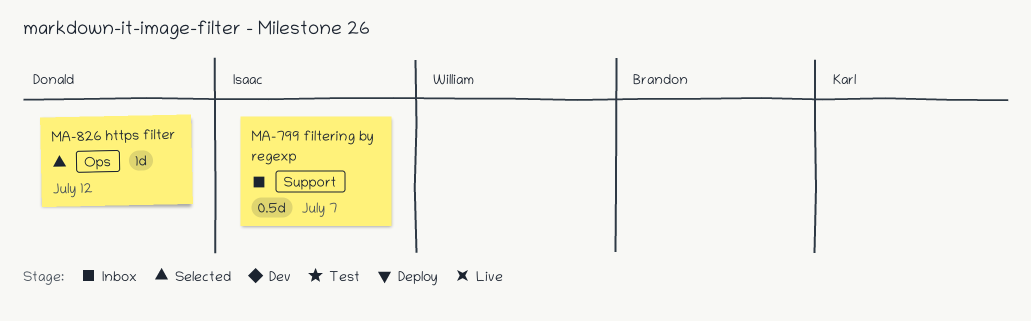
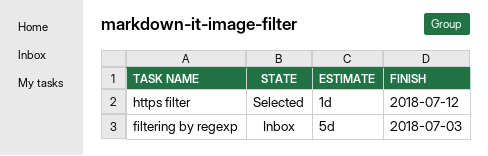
filtering by regexp, estimate: 0.5d -> 5d
filtering by regexp, due: Jul 7 -> Jul 3

